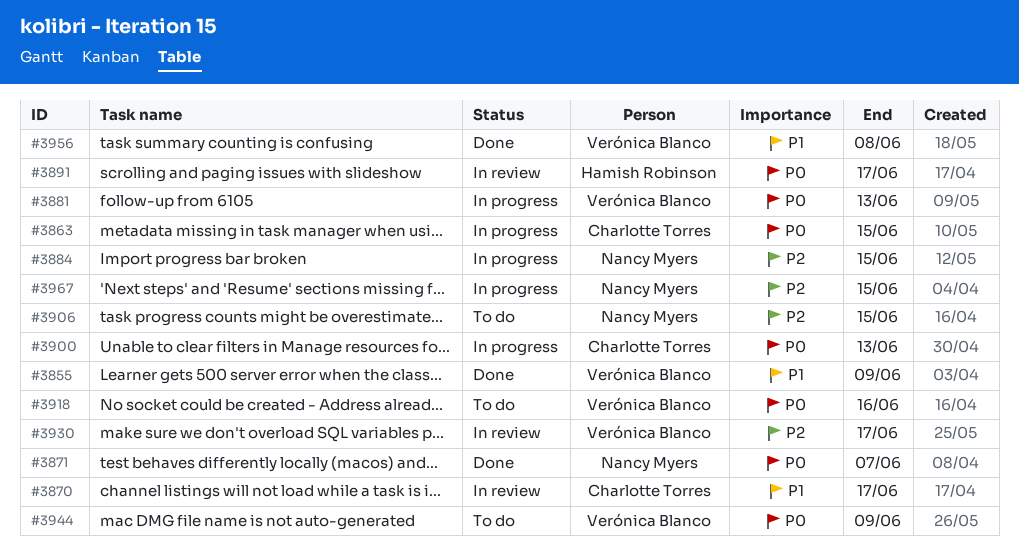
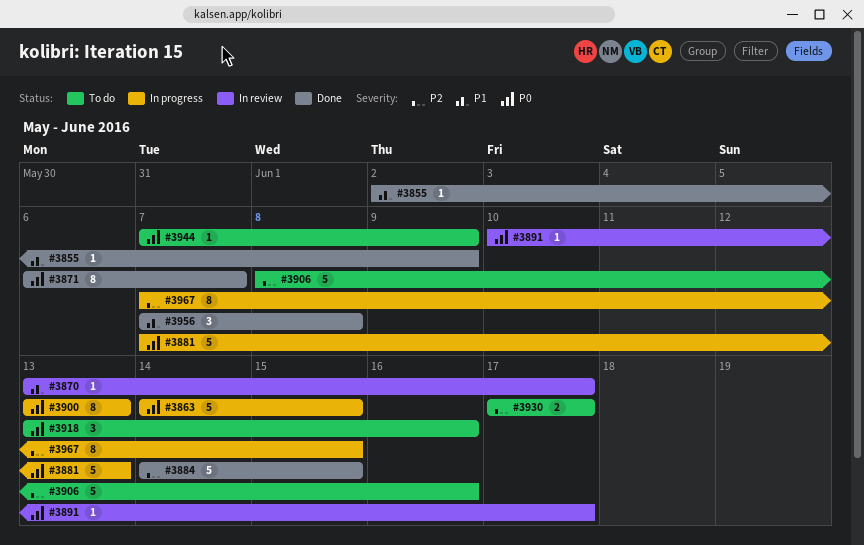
#3884, status: In progress -> Done
#3906, due: Jun 15 -> Jun 16
#3930, status: In review -> To do

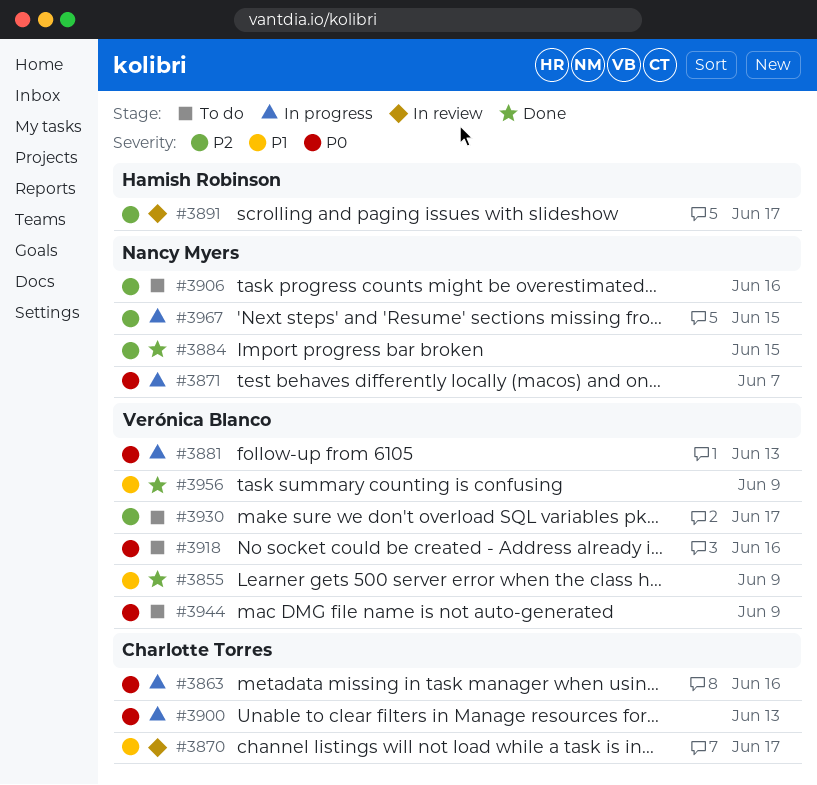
#3863, due: Jun 15 -> Jun 16
#3871, status: Done -> In progress
#3891, priority: P0 -> P2
#3956, due: Jun 8 -> Jun 9

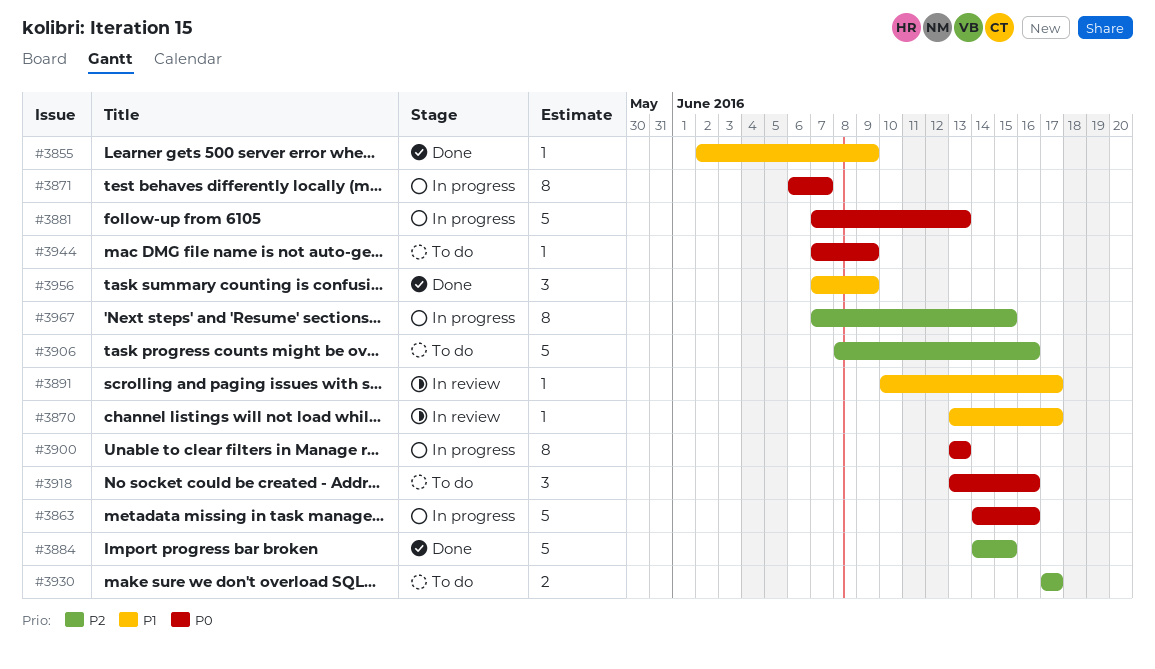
#3891, priority: P2 -> P1

